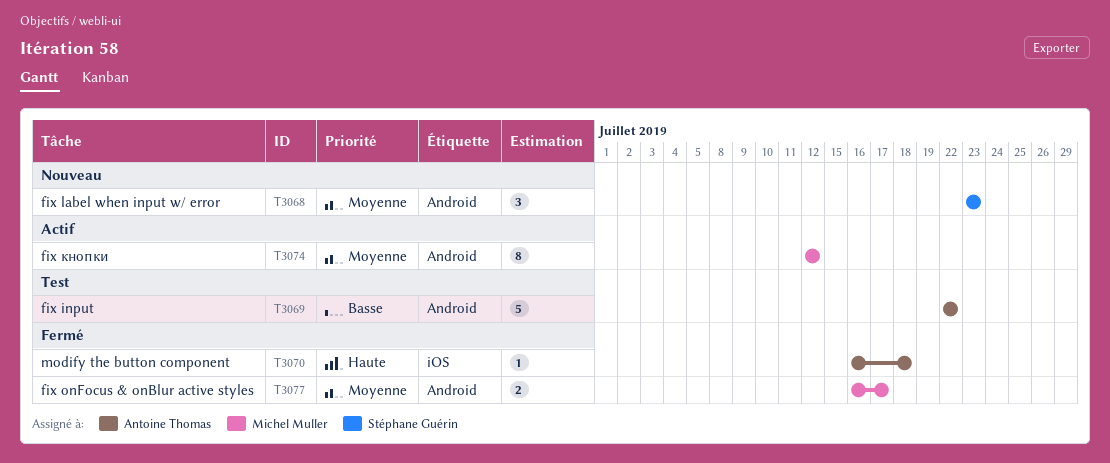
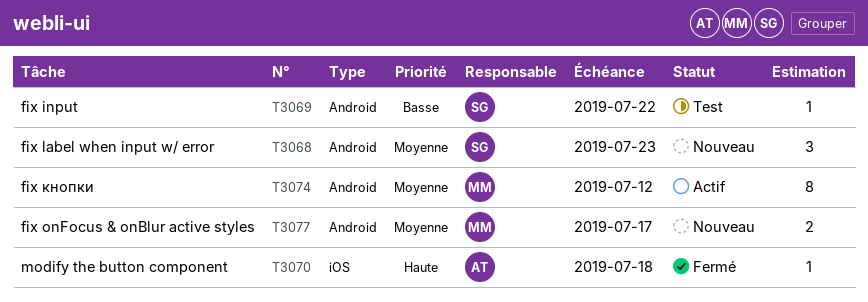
T3069, owner: Antoine Thomas -> Stéphane Guérin
T3069, estimate: 5 -> 1
T3077, status: Fermé -> Nouveau

